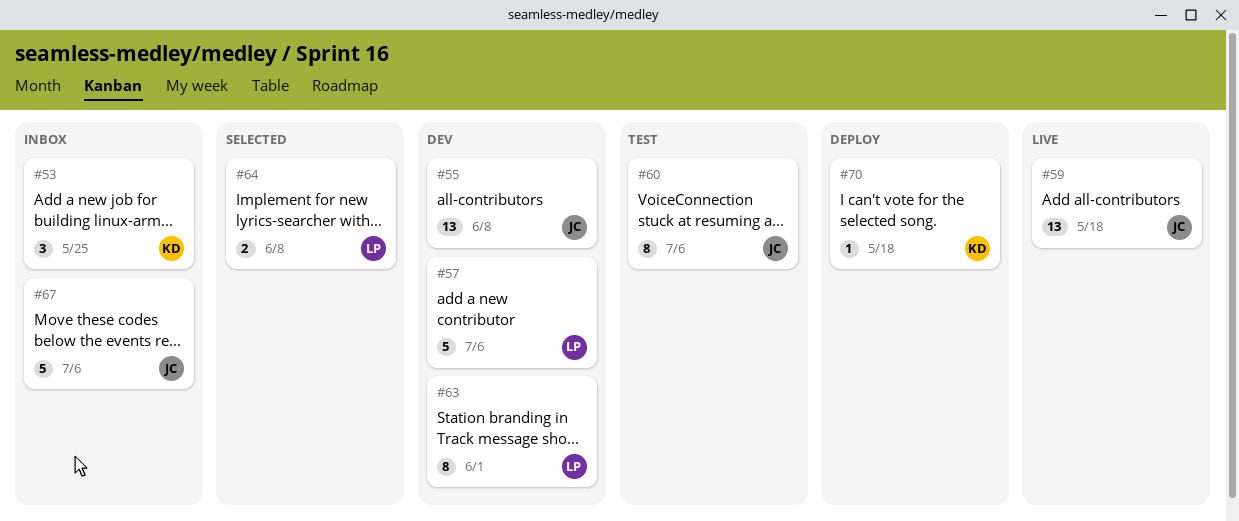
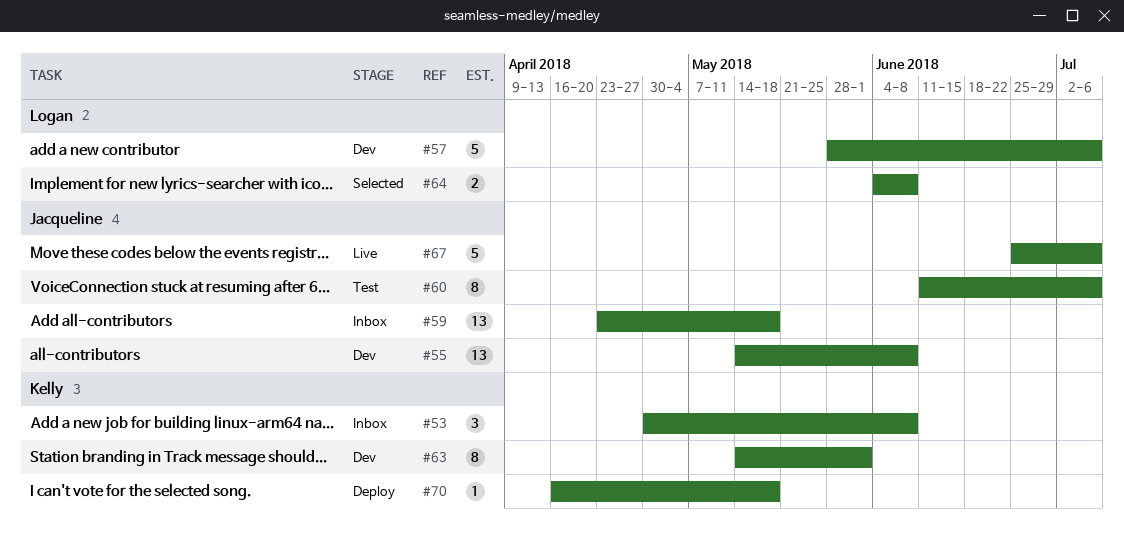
#53, due: May 25 -> Jun 8
#59, status: Live -> Inbox
#63, owner: Logan -> Kelly
#67, status: Inbox -> Live

